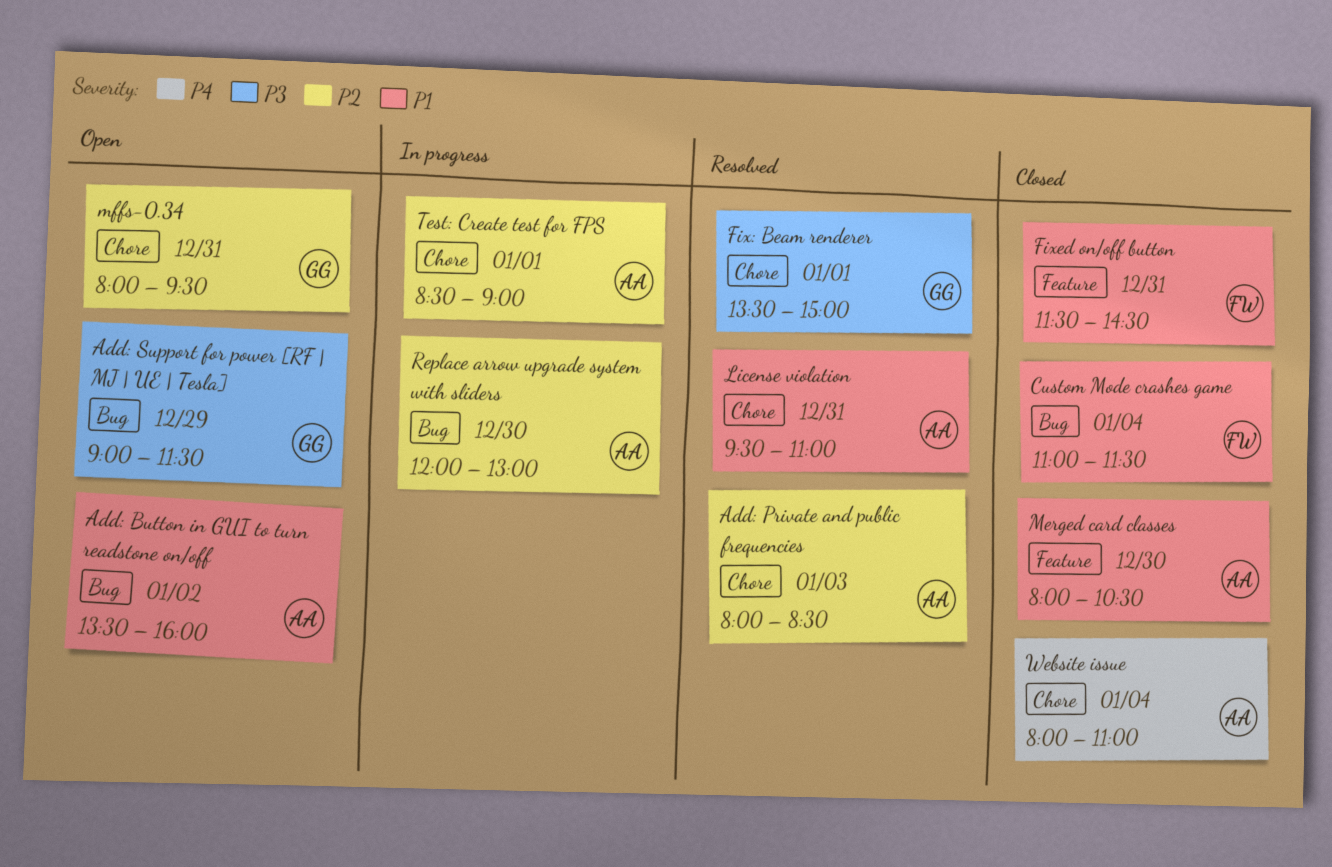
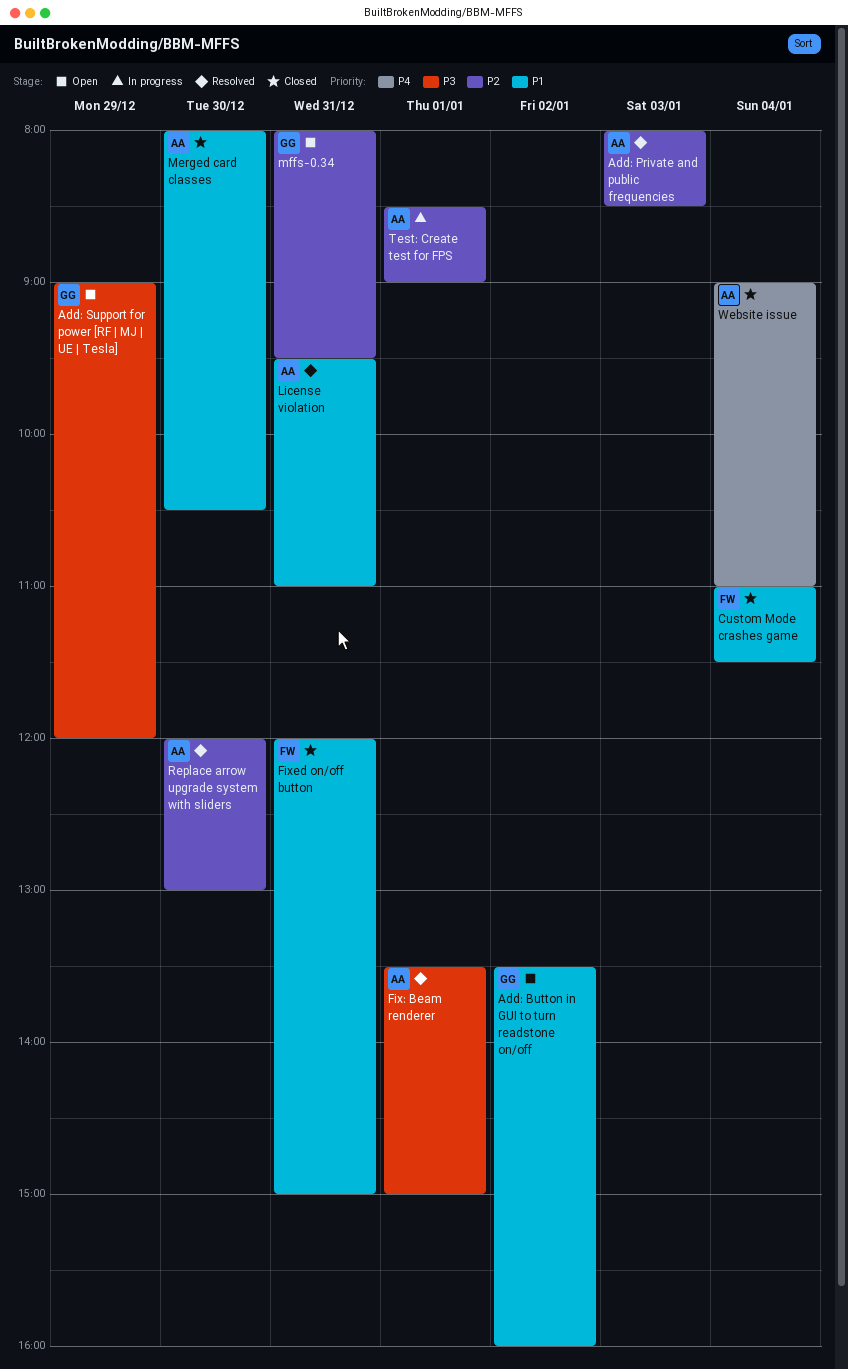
Add: Button in GUI to turn readstone on/off, owner: AA -> GG
Add: Support for power [RF | MJ | UE | Tesla], ends: 11:30 -> 12:00
Fix: Beam renderer, owner: GG -> AA
Fixed on/off button, begins: 11:30 -> 12:00
Fixed on/off button, ends: 14:30 -> 15:00
Replace arrow upgrade system with sliders, status: In progress -> Resolved
Website issue, begins: 08:00 -> 09:00

